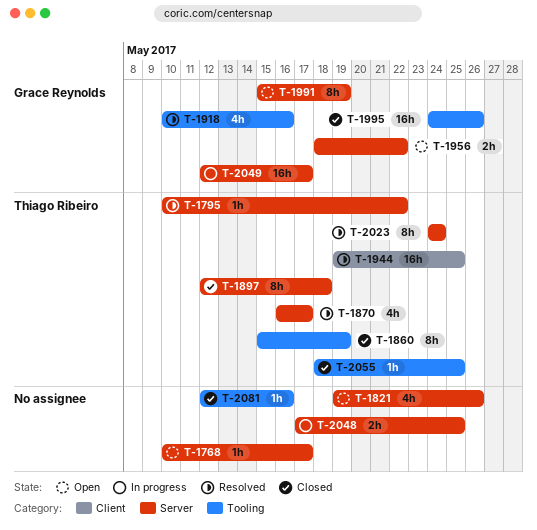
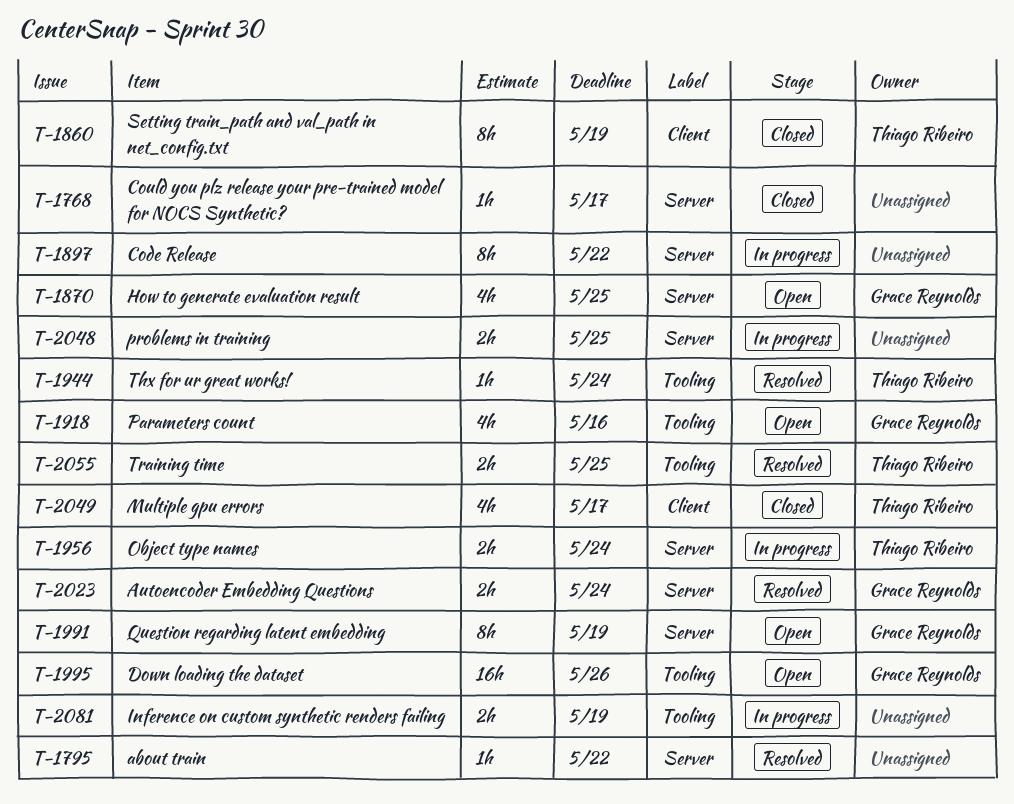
T-1768, status: Open -> Closed
T-1795, owner: Thiago Ribeiro -> none
T-1821: present -> none
T-1860, label: Tooling -> Client
T-1870, status: Resolved -> Open
T-1870, owner: Thiago Ribeiro -> Grace Reynolds
T-1870, due: May 17 -> May 25
T-1897, status: Closed -> In progress
T-1897, owner: Thiago Ribeiro -> none
T-1897, due: May 18 -> May 22
T-1918, status: Resolved -> Open
T-1944, label: Client -> Tooling
T-1944, estimate: 16h -> 1h
T-1944, due: May 25 -> May 24
T-1956, status: Open -> In progress
T-1956, owner: Grace Reynolds -> Thiago Ribeiro
T-1956, due: May 22 -> May 24
T-1995, status: Closed -> Open
T-2023, owner: Thiago Ribeiro -> Grace Reynolds
T-2023, estimate: 8h -> 2h
T-2049, status: In progress -> Closed
T-2049, owner: Grace Reynolds -> Thiago Ribeiro
T-2049, label: Server -> Client
T-2049, estimate: 16h -> 4h
T-2055, status: Closed -> Resolved
T-2055, estimate: 1h -> 2h
T-2081, status: Closed -> In progress
T-2081, estimate: 1h -> 2h
T-2081, due: May 16 -> May 19

